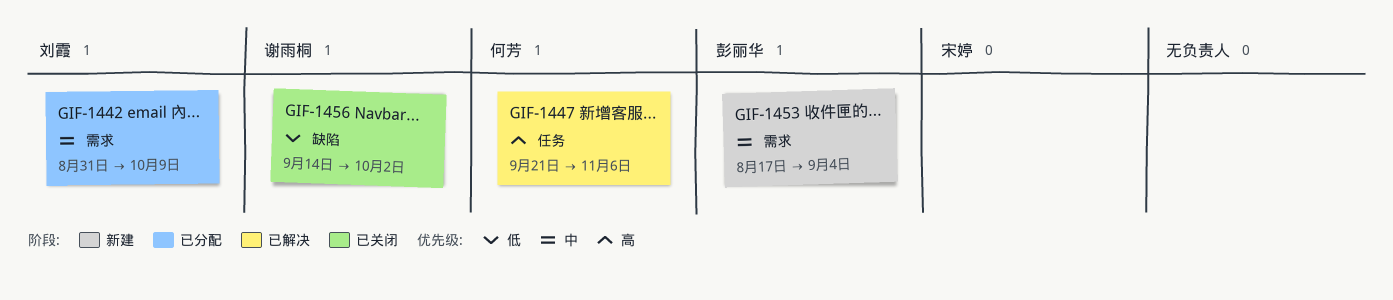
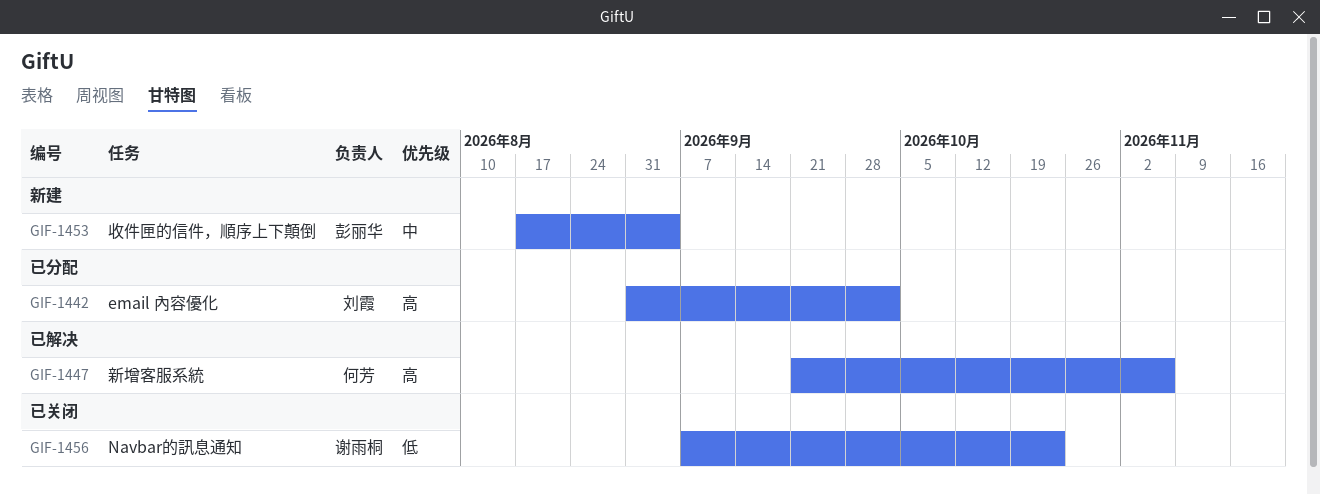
GIF-1442, priority: 中 -> 高
GIF-1442, due: Oct 9 -> Oct 2
GIF-1456, start: Sep 14 -> Sep 7
GIF-1456, due: Oct 2 -> Oct 23

